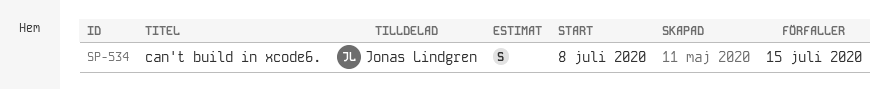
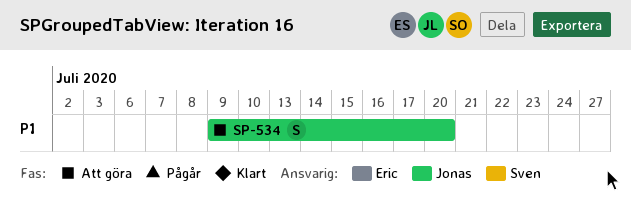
SP-534, start: Jul 8 -> Jul 9
SP-534, due: Jul 15 -> Jul 20

